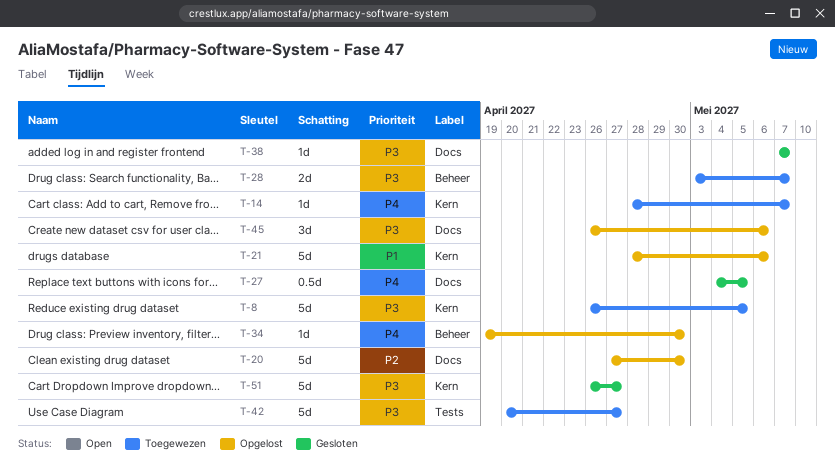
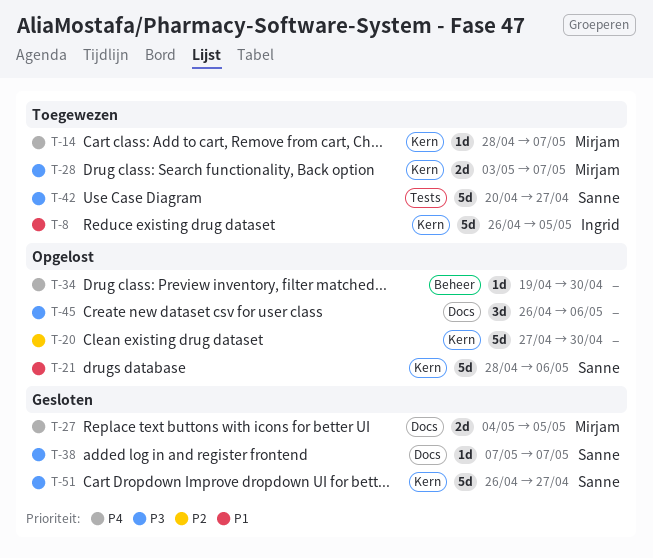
T-8, priority: P3 -> P1
T-20, label: Docs -> Kern
T-27, estimate: 0.5d -> 2d
T-28, label: Beheer -> Kern

